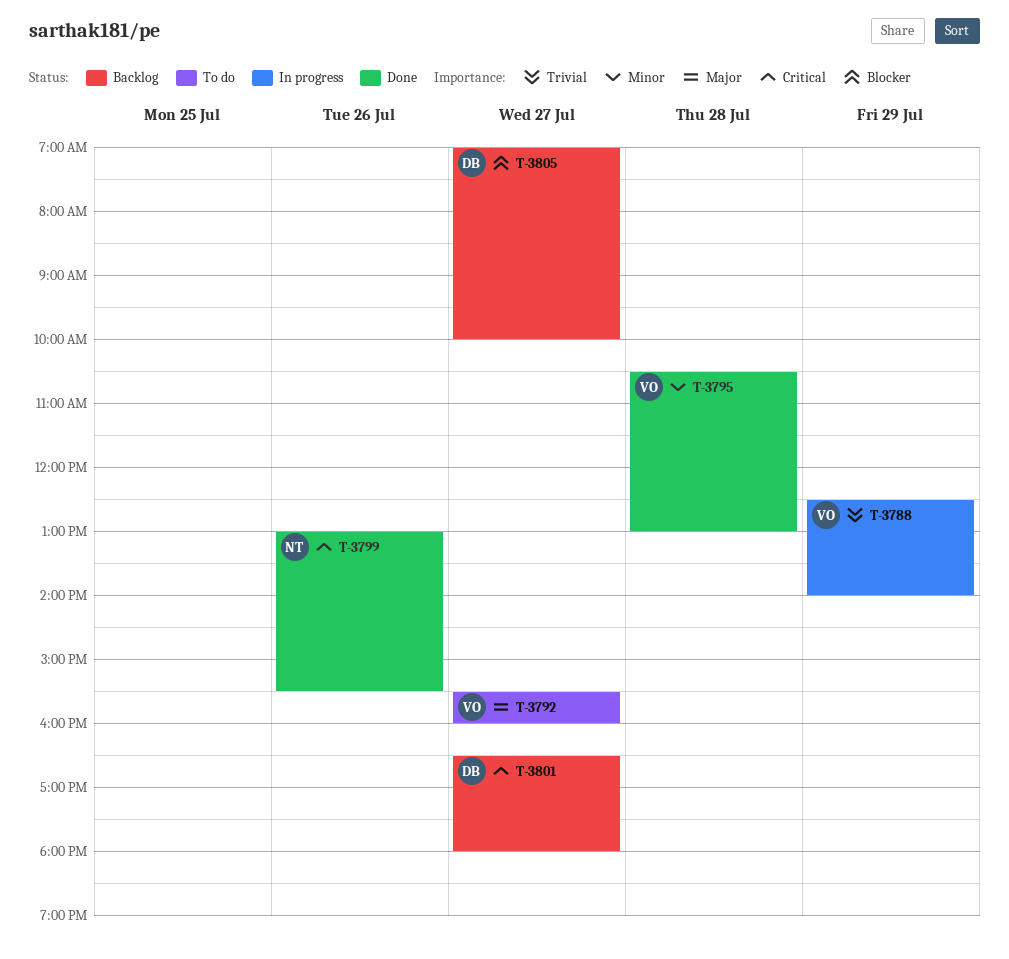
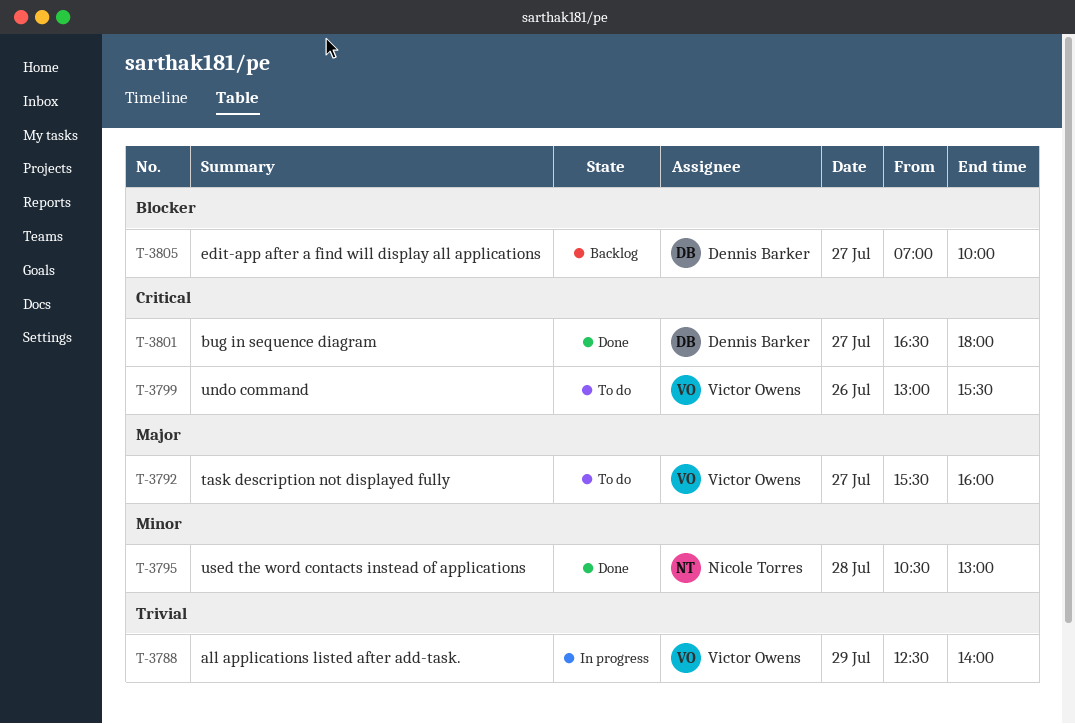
T-3795, owner: Victor Owens -> Nicole Torres
T-3799, status: Done -> To do
T-3799, owner: Nicole Torres -> Victor Owens
T-3801, status: Backlog -> Done

